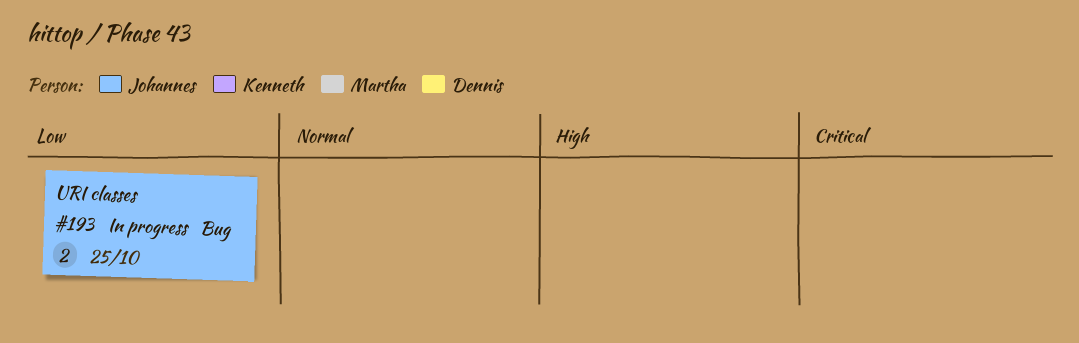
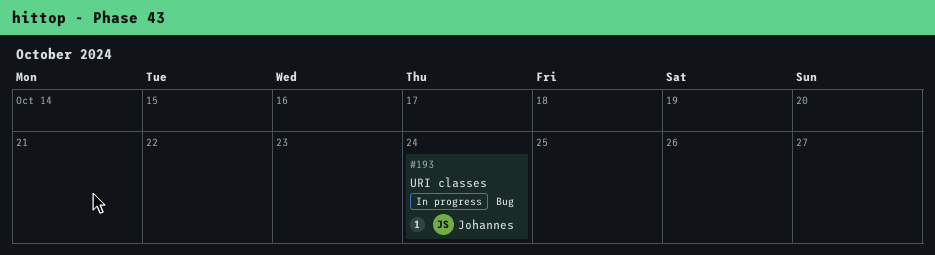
#193, estimate: 2 -> 1
#193, due: Oct 25 -> Oct 24

